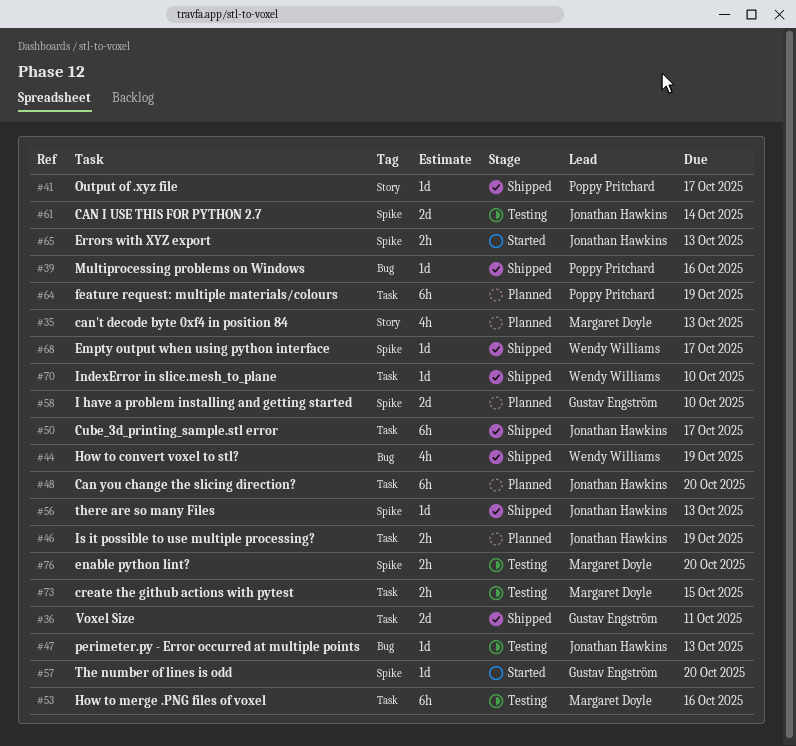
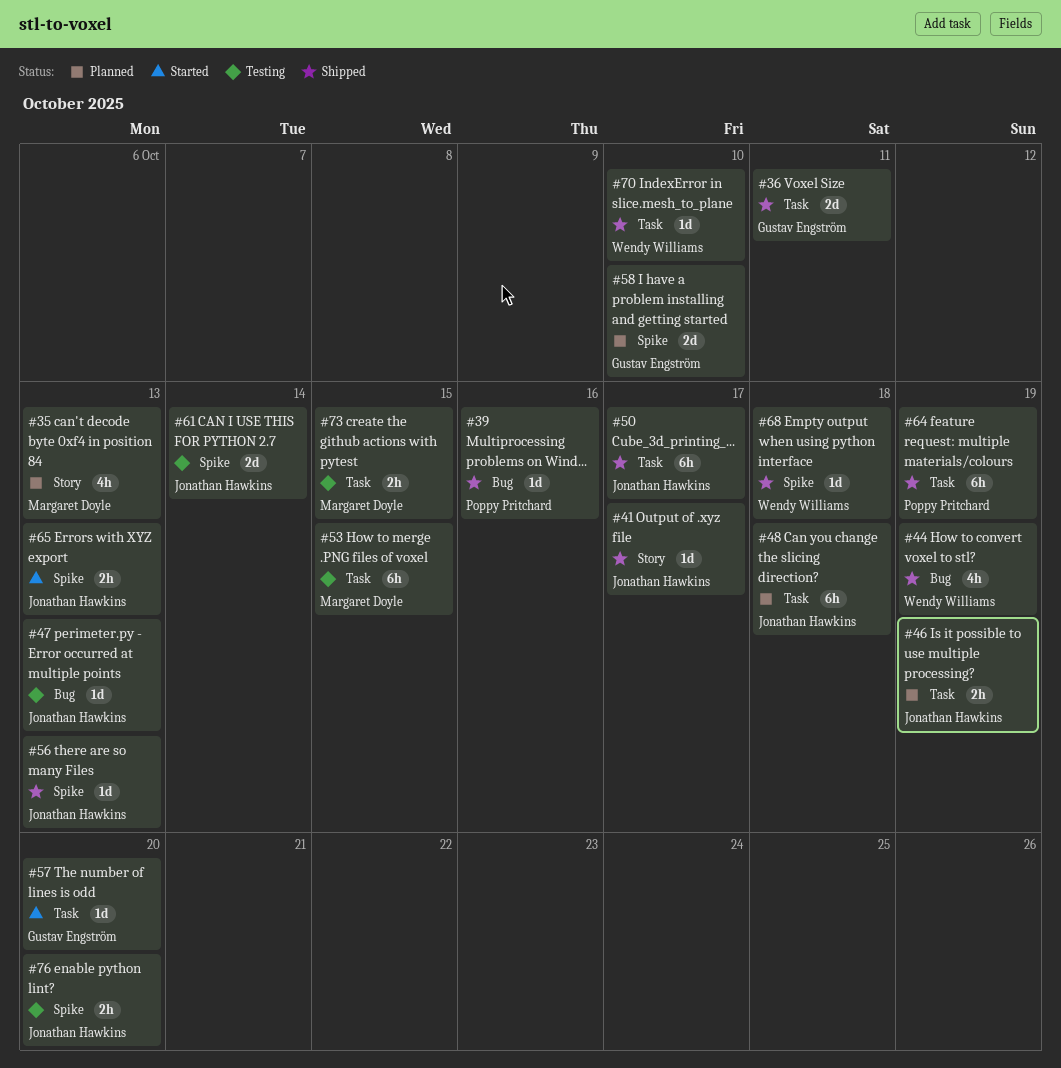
#41, owner: Poppy Pritchard -> Jonathan Hawkins
#48, due: Oct 20 -> Oct 18
#53, due: Oct 16 -> Oct 15
#57, label: Spike -> Task
#64, status: Planned -> Shipped
#68, due: Oct 17 -> Oct 18
#76, owner: Margaret Doyle -> Jonathan Hawkins

